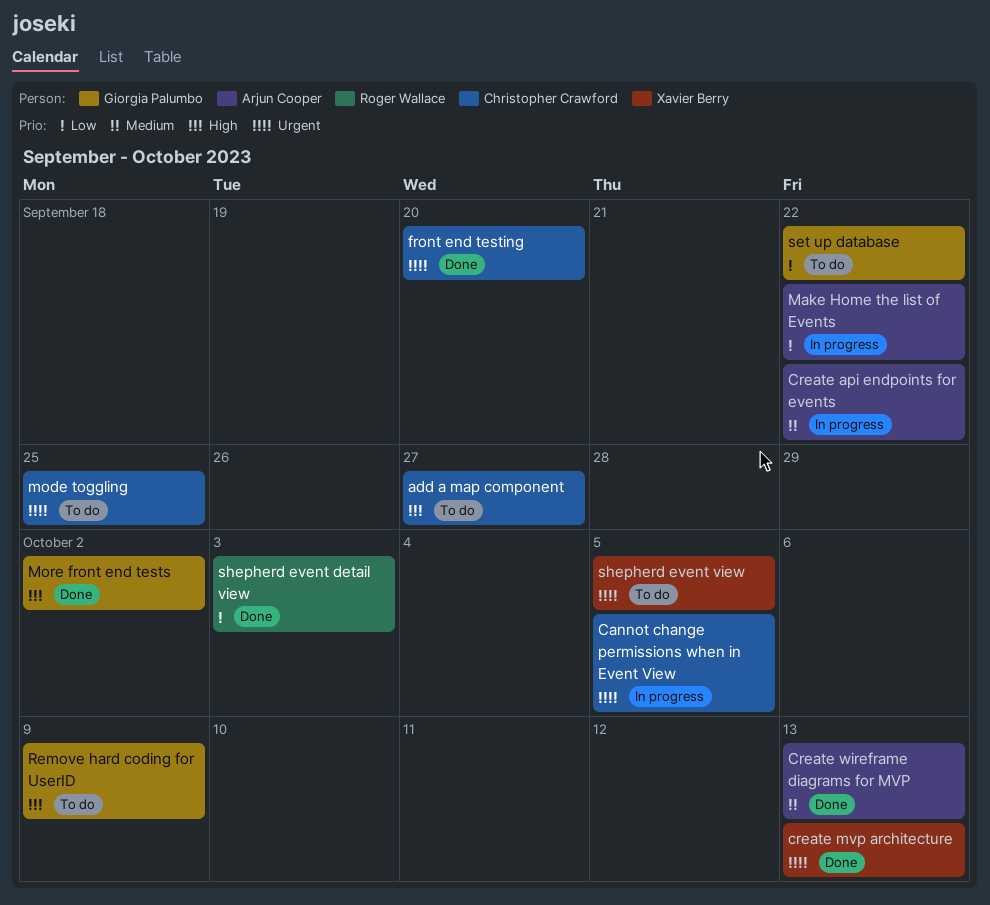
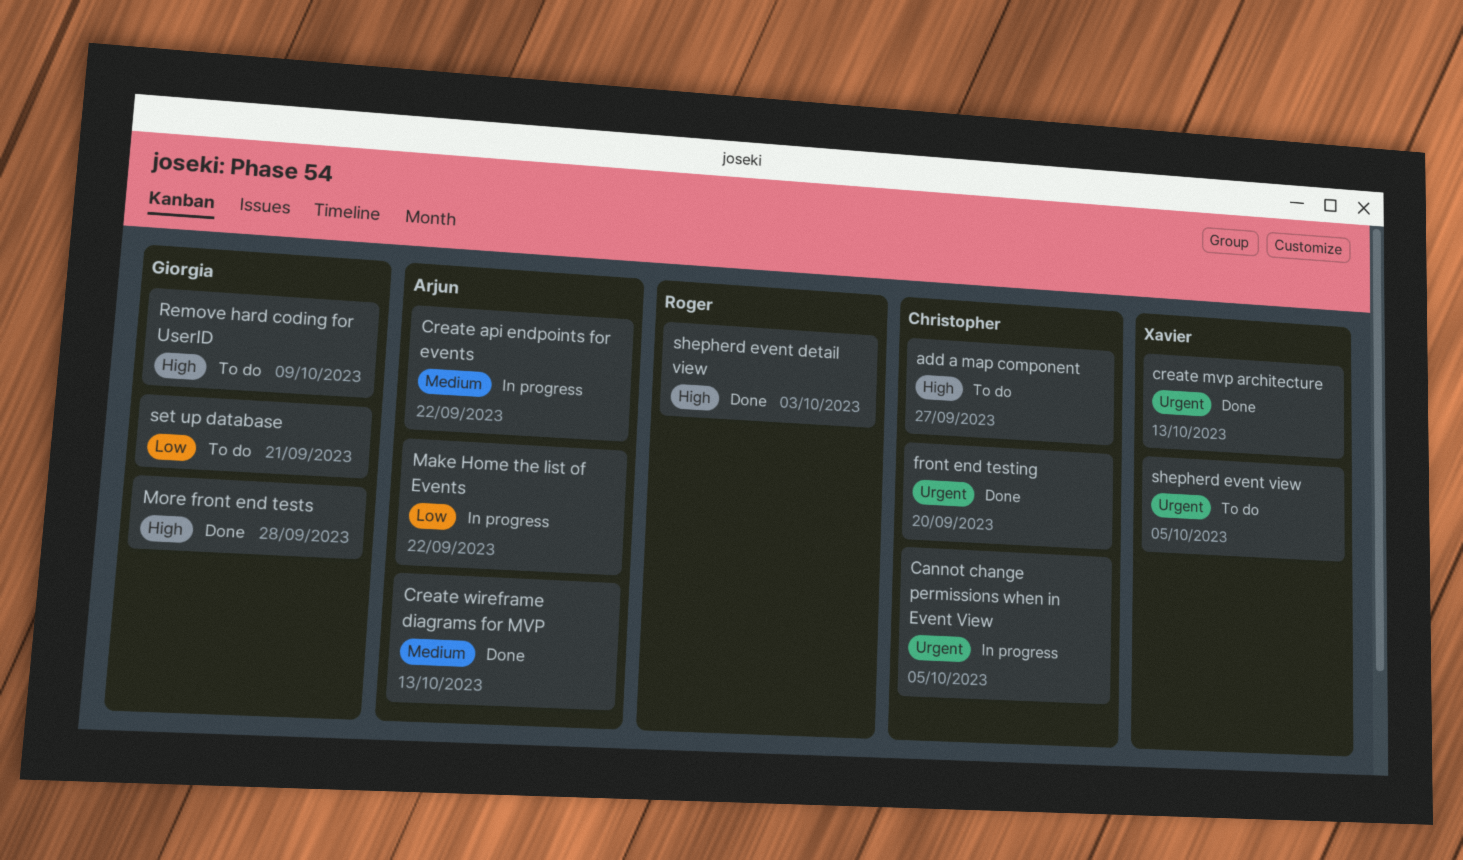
mode toggling: present -> none
More front end tests, due: Oct 2 -> Sep 28
set up database, due: Sep 22 -> Sep 21
shepherd event detail view, priority: Low -> High

